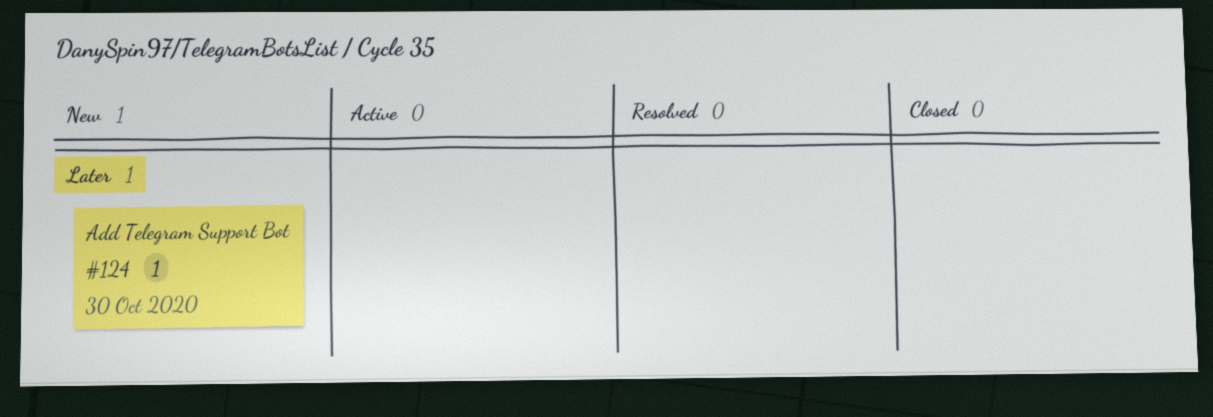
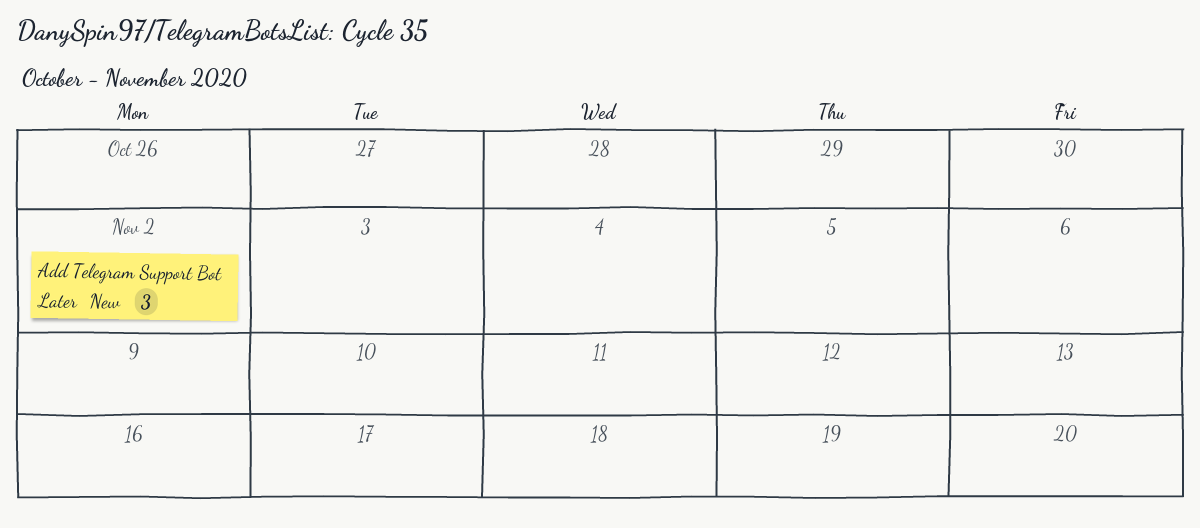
Add Telegram Support Bot, estimate: 1 -> 3
Add Telegram Support Bot, due: Oct 30 -> Nov 2

